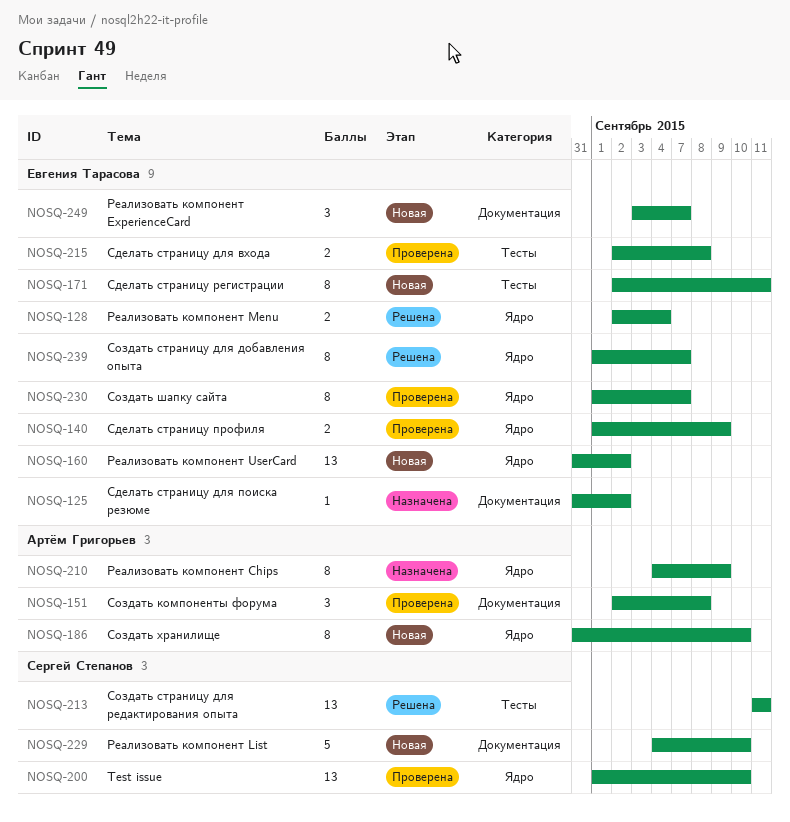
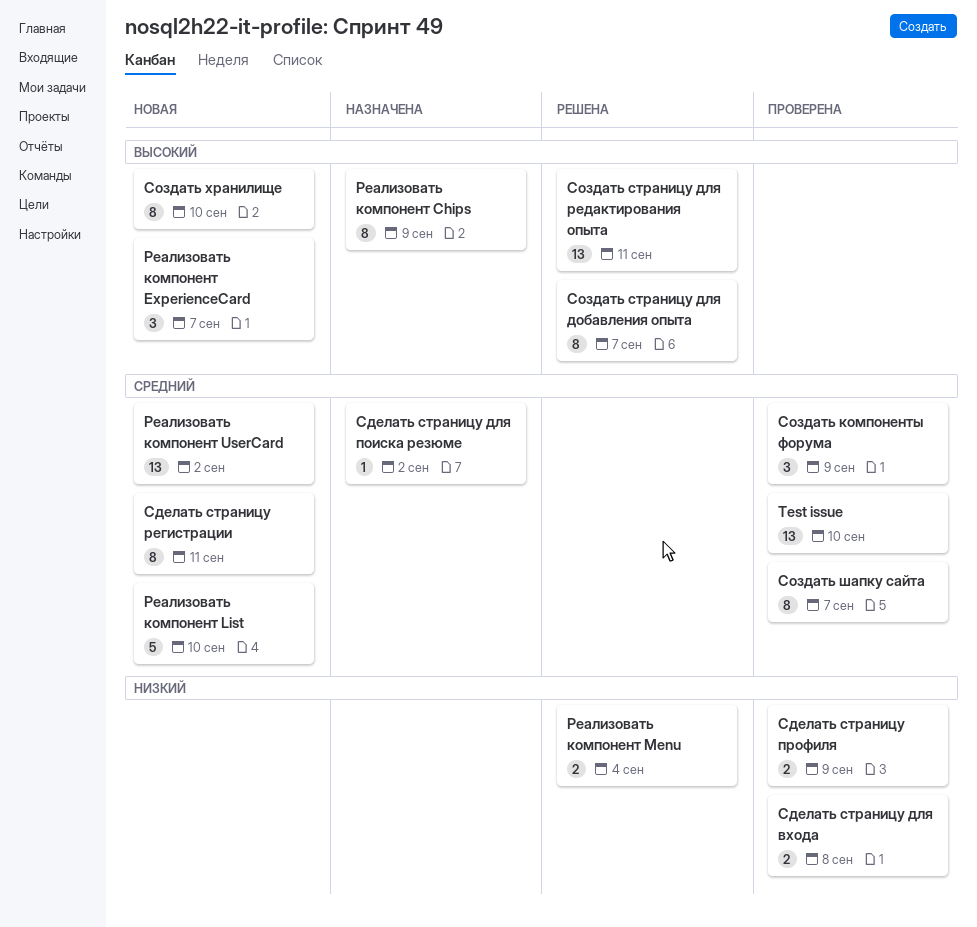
Cоздать компоненты форума, due: Sep 8 -> Sep 9

